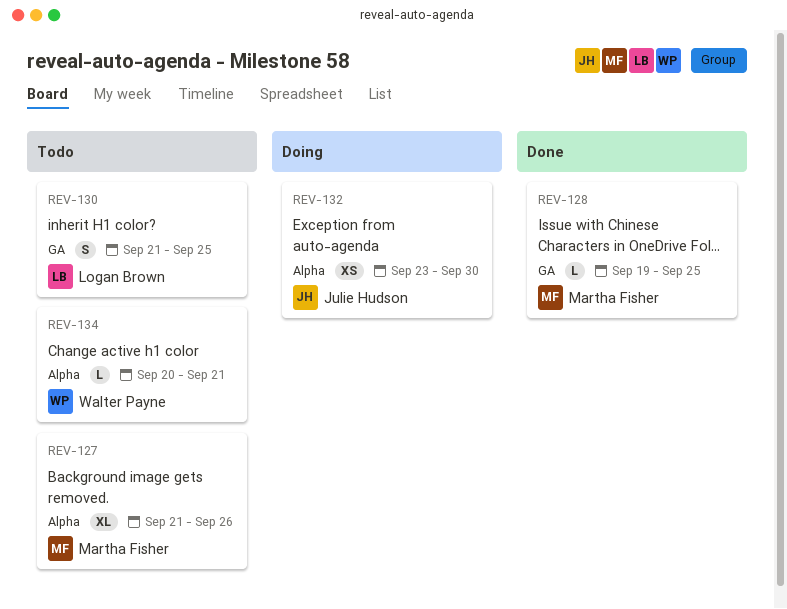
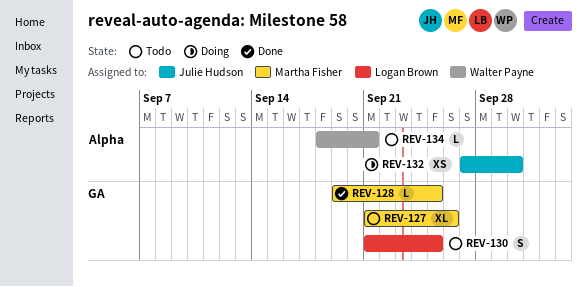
REV-127, label: Alpha -> GA
REV-132, start: Sep 23 -> Sep 27
REV-134, start: Sep 20 -> Sep 18

